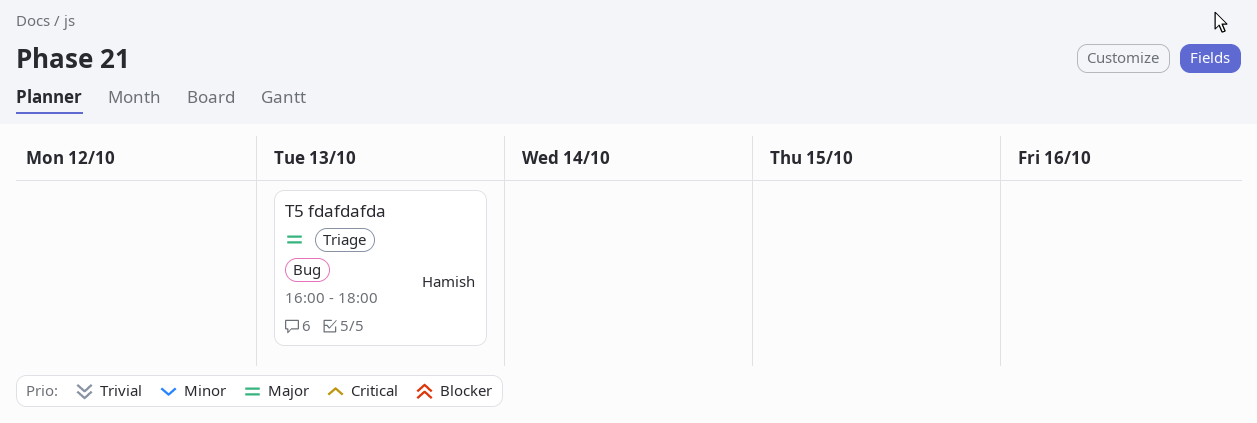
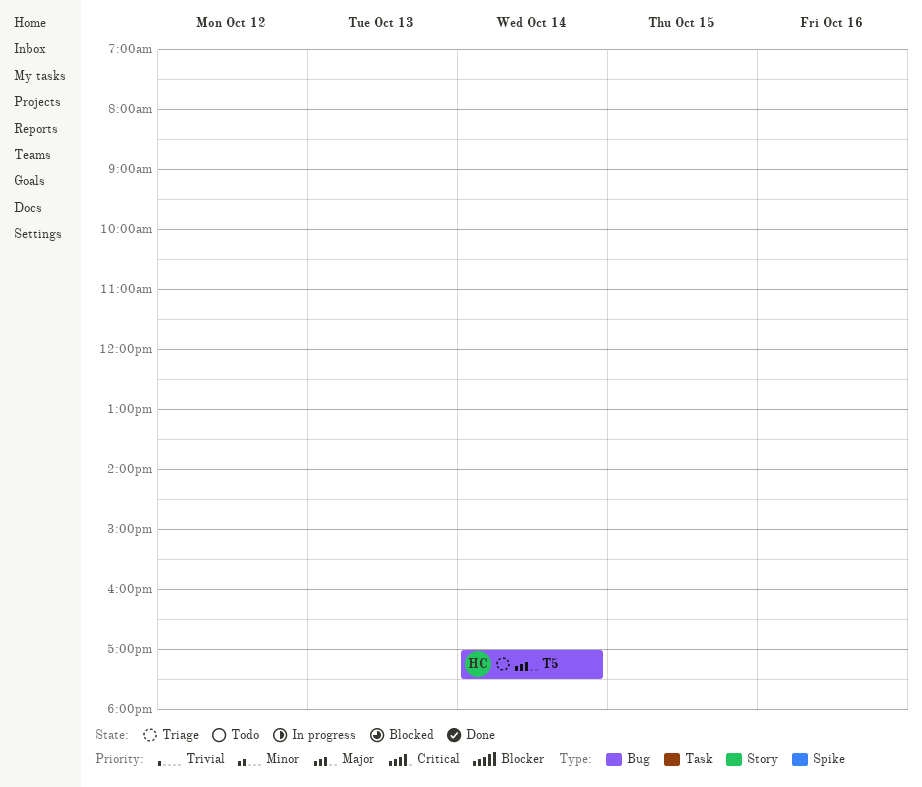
T5, day: Oct 13 -> Oct 14
T5, begins: 16:00 -> 17:00
T5, ends: 18:00 -> 17:30

